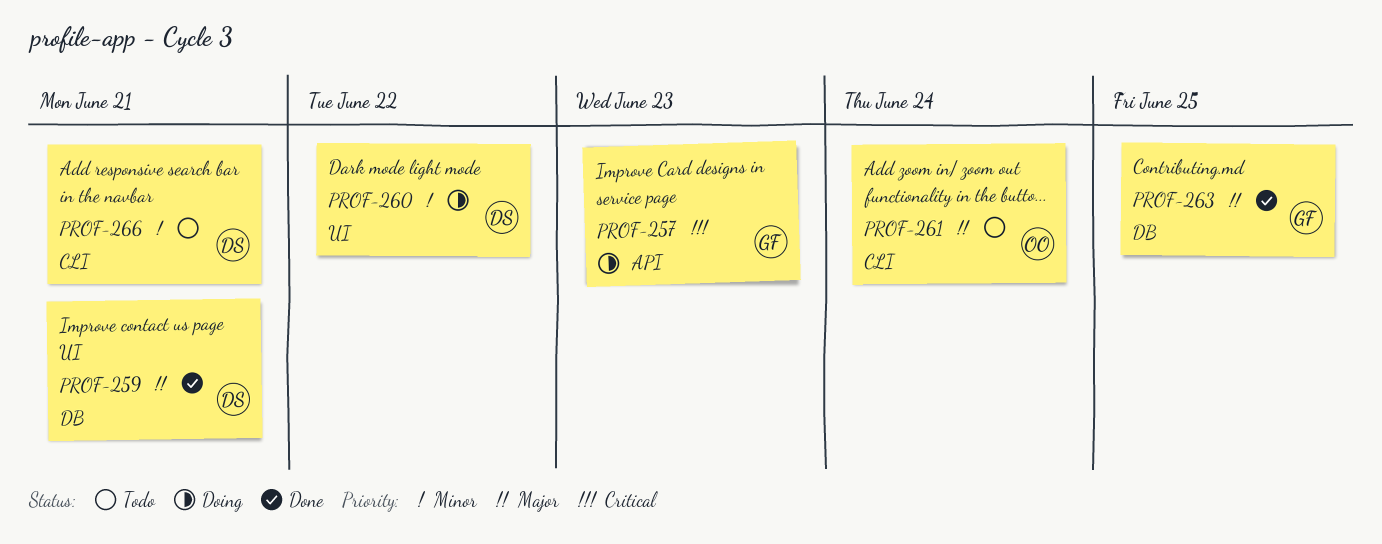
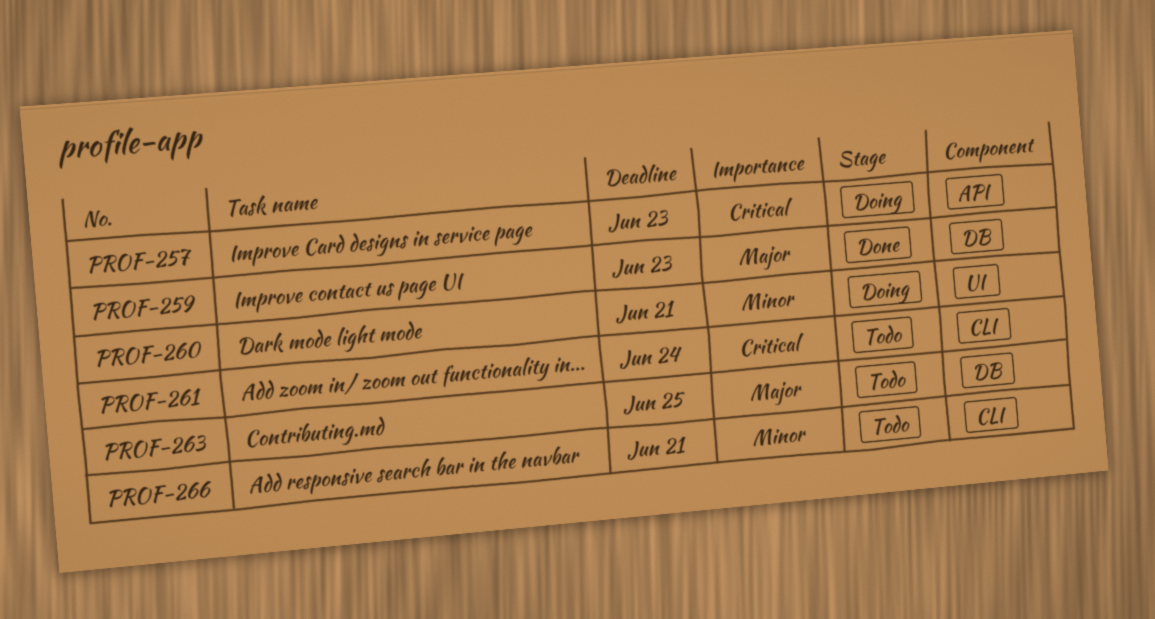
PROF-259, due: Jun 21 -> Jun 23
PROF-260, due: Jun 22 -> Jun 21
PROF-261, priority: Major -> Critical
PROF-263, status: Done -> Todo

